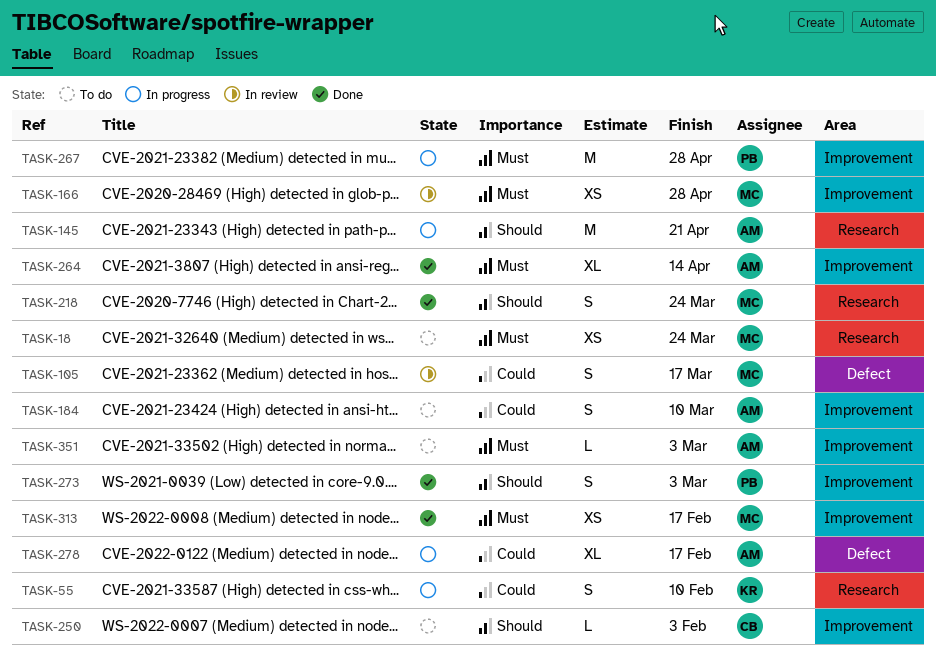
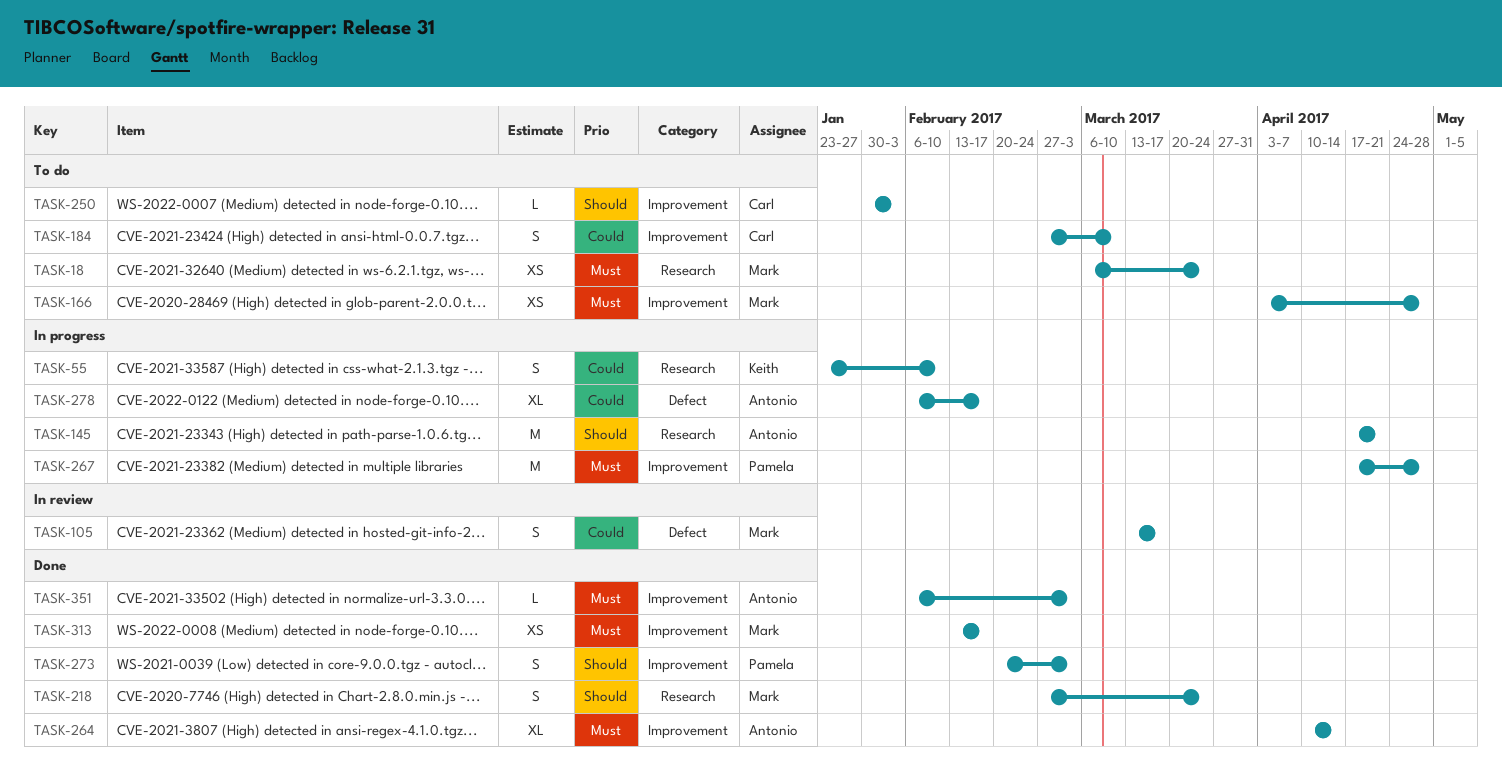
TASK-166, status: In review -> To do
TASK-184, owner: Antonio -> Carl
TASK-351, status: To do -> Done

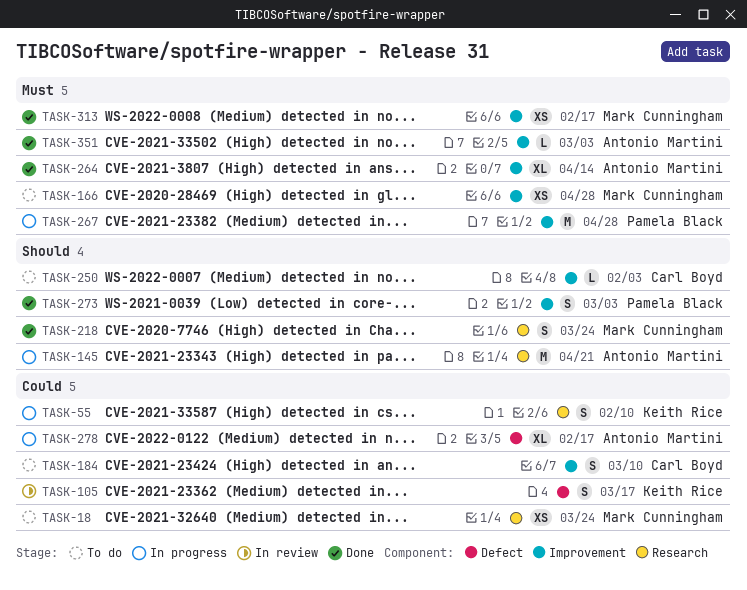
TASK-18, priority: Must -> Could
TASK-105, owner: Mark Cunningham -> Keith Rice

